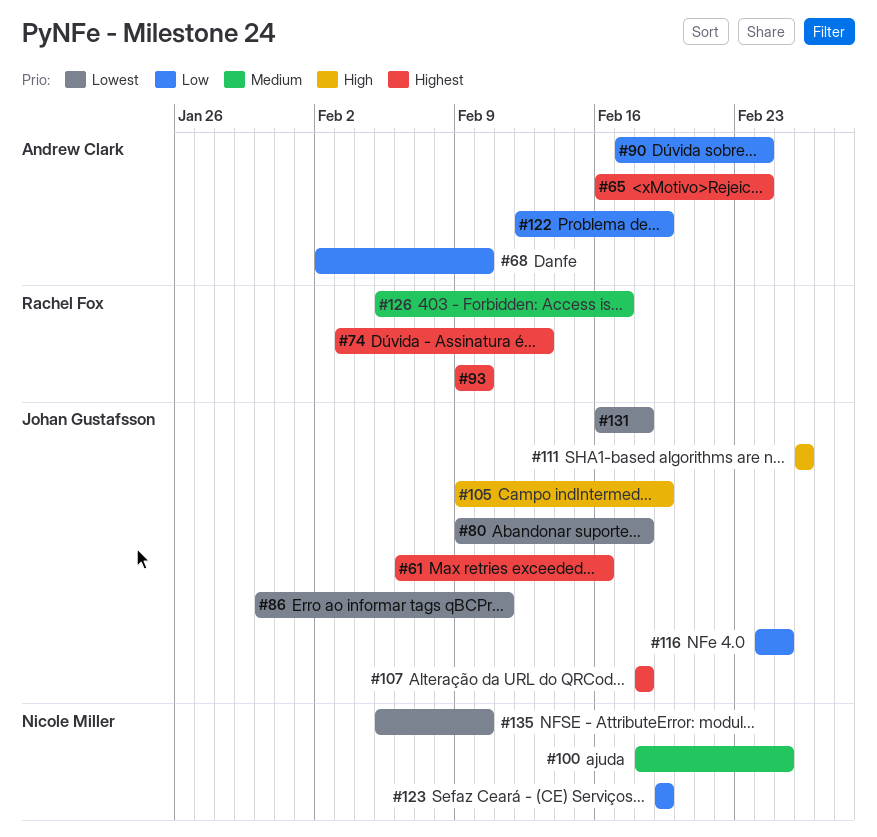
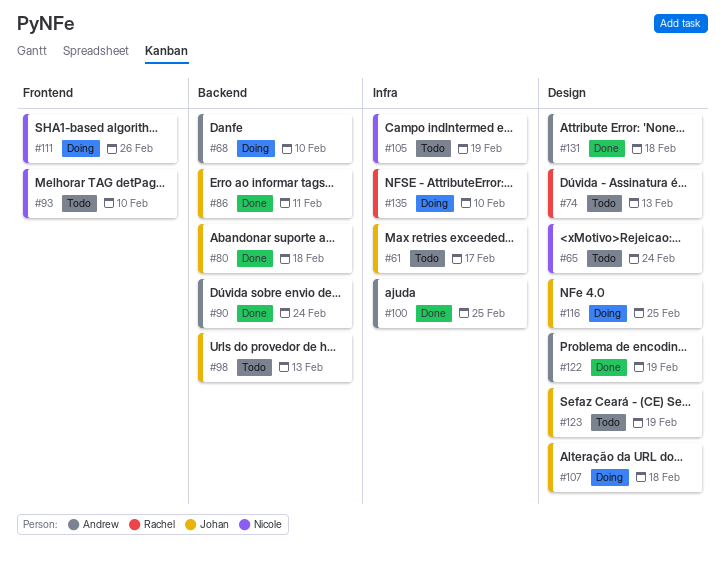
#61, due: Feb 16 -> Feb 17
#65, owner: Andrew Clark -> Nicole Miller
#93, owner: Rachel Fox -> Nicole Miller
#98: none -> present
#100, owner: Nicole Miller -> Andrew Clark
#105, owner: Johan Gustafsson -> Nicole Miller
#111, owner: Johan Gustafsson -> Nicole Miller
#123, owner: Nicole Miller -> Johan Gustafsson
#126: present -> none
#131, owner: Johan Gustafsson -> Andrew Clark
#135, owner: Nicole Miller -> Rachel Fox

